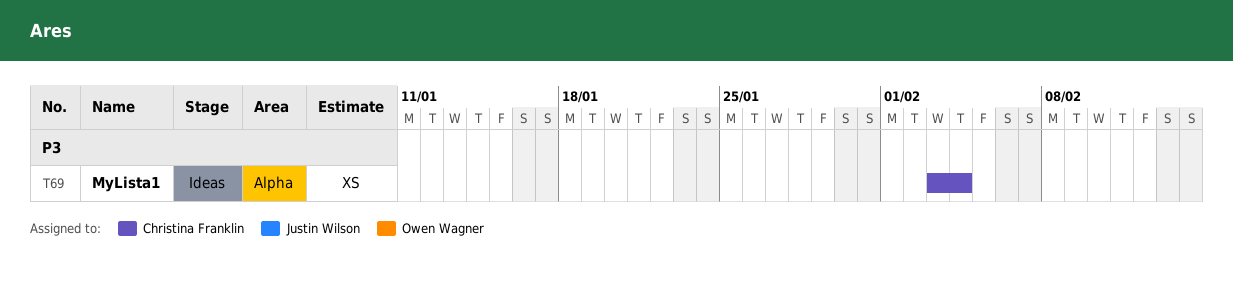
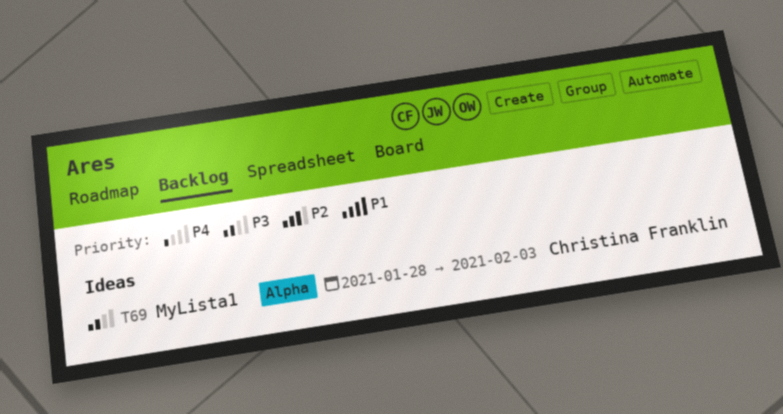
T69, start: Feb 3 -> Jan 28
T69, due: Feb 4 -> Feb 3

